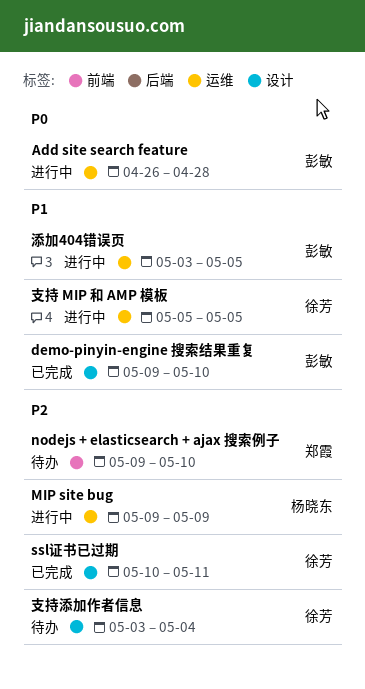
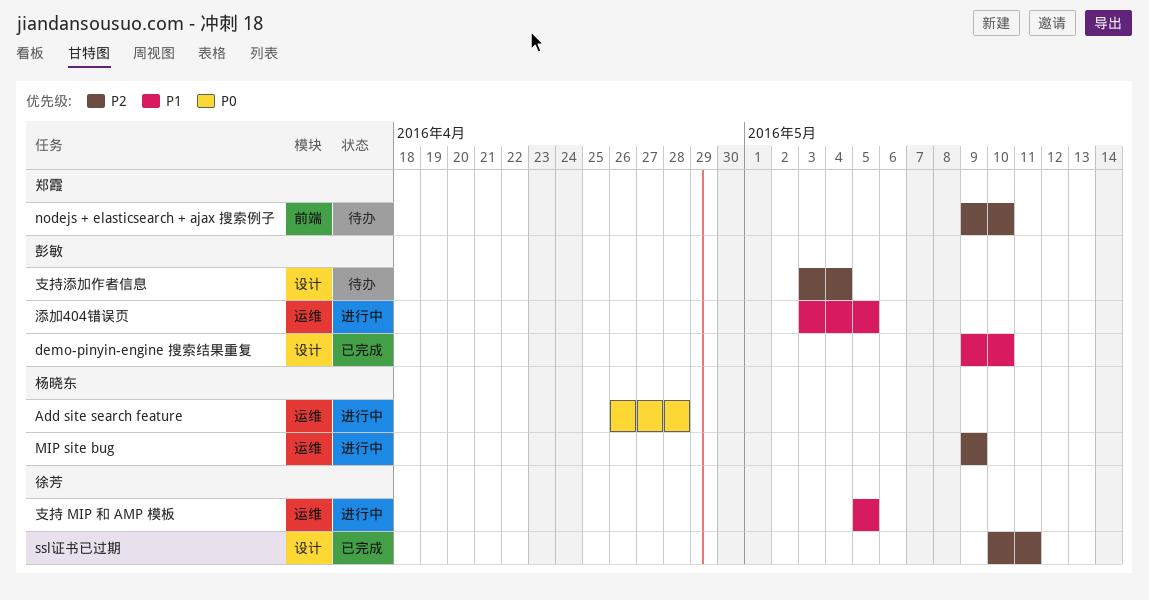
Add site search feature, owner: 彭敏 -> 杨晓东
支持添加作者信息, owner: 徐芳 -> 彭敏

